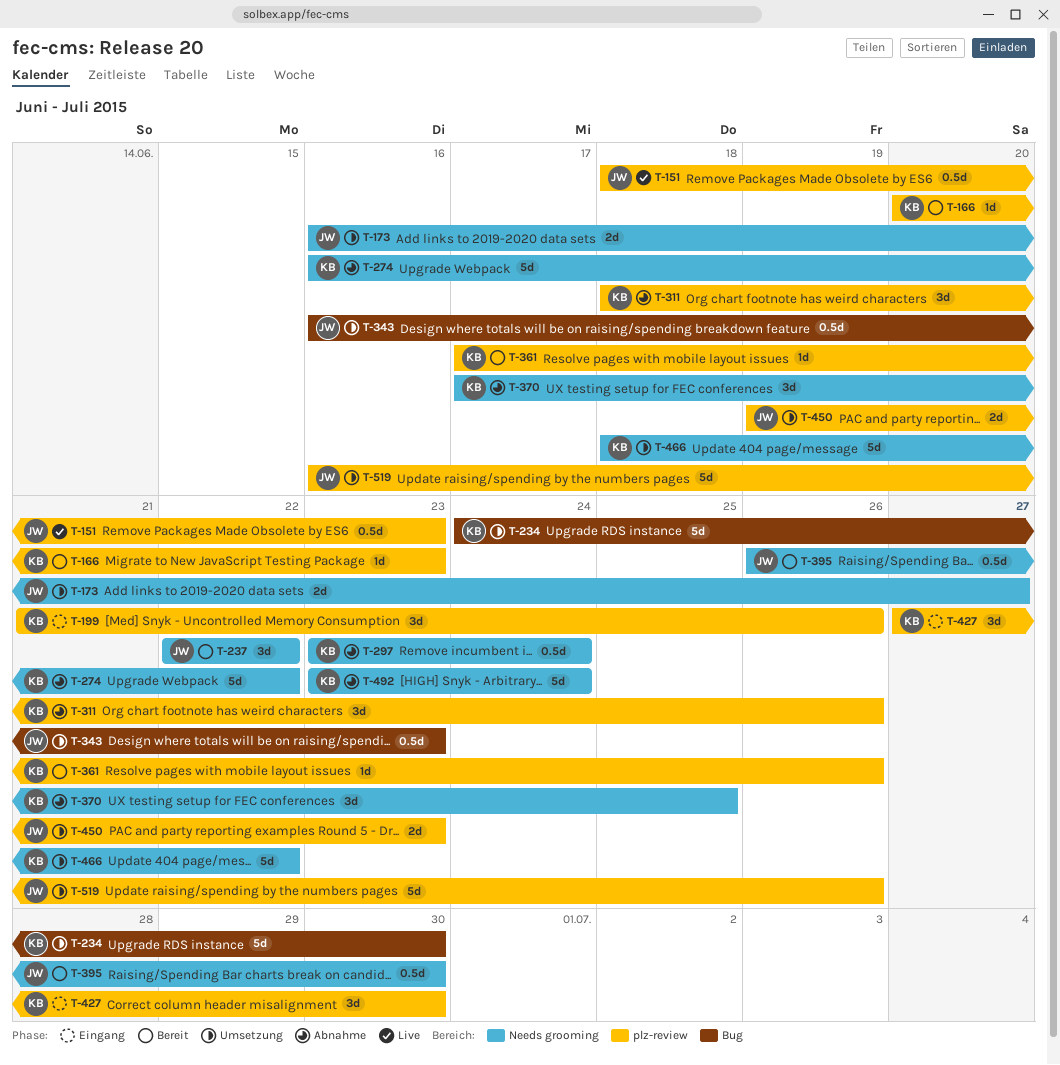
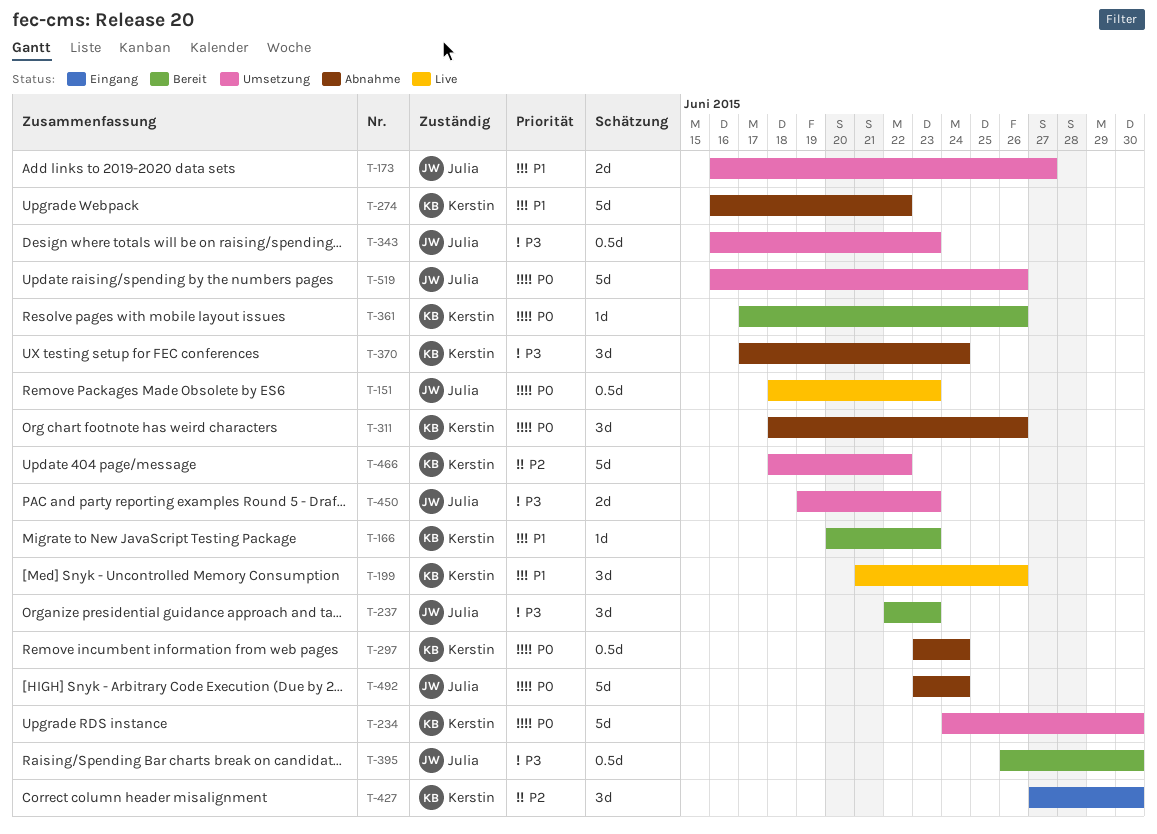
T-199, status: Eingang -> Live
T-237, due: Jun 22 -> Jun 23
T-370, due: Jun 25 -> Jun 24
T-492, owner: Kerstin -> Julia

